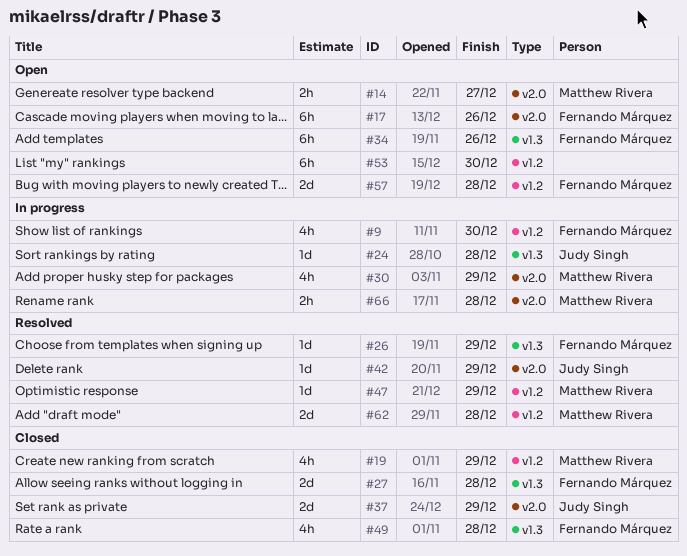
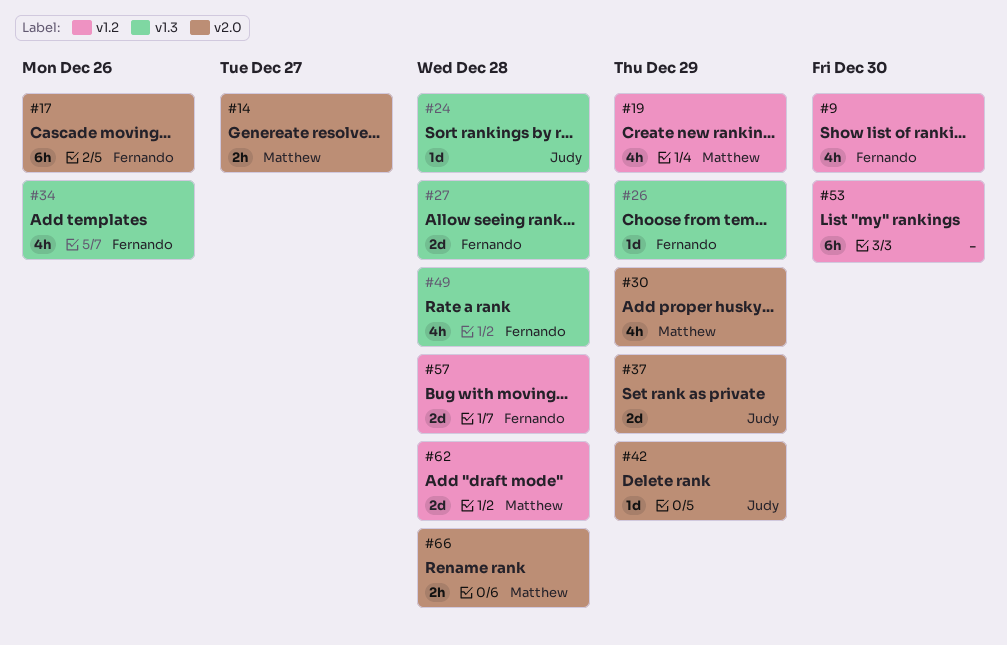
#34, estimate: 6h -> 4h
#47: present -> none

